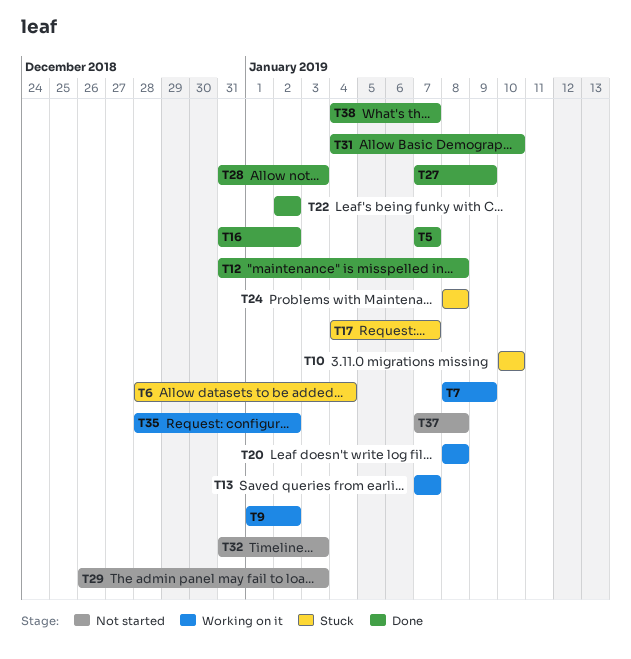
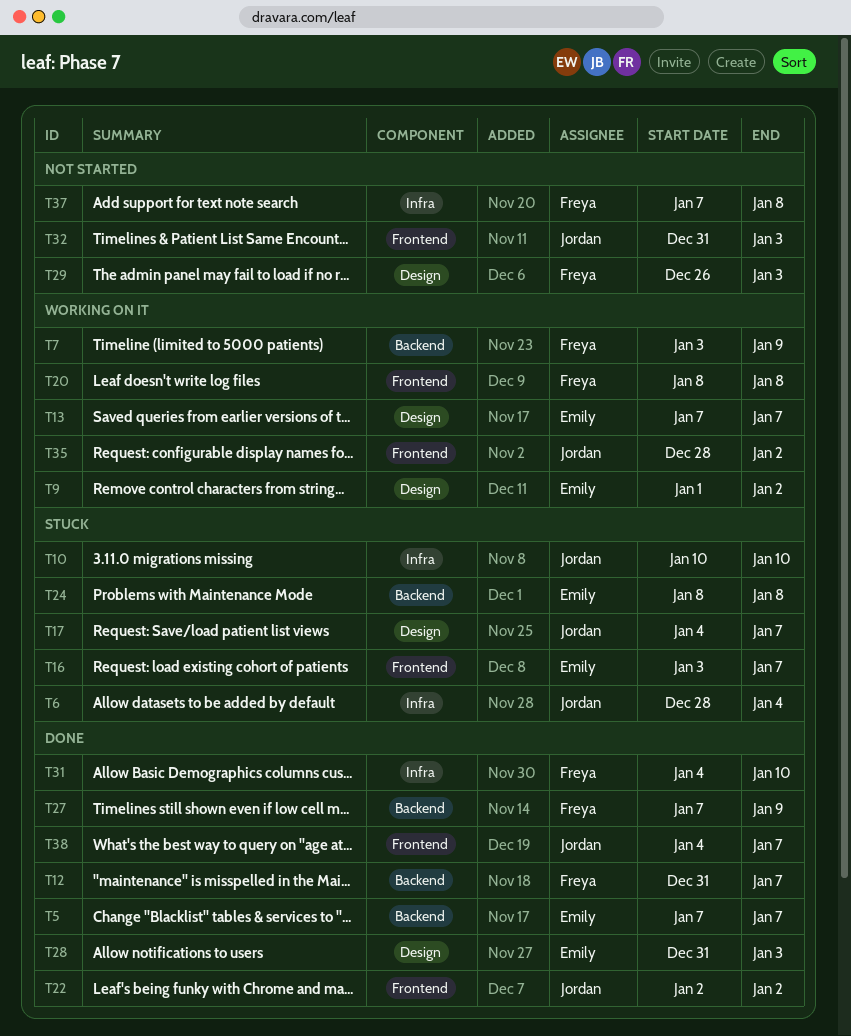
T7, start: Jan 8 -> Jan 3
T12, due: Jan 8 -> Jan 7
T16, status: Done -> Stuck
T16, start: Dec 31 -> Jan 3
T16, due: Jan 2 -> Jan 7

